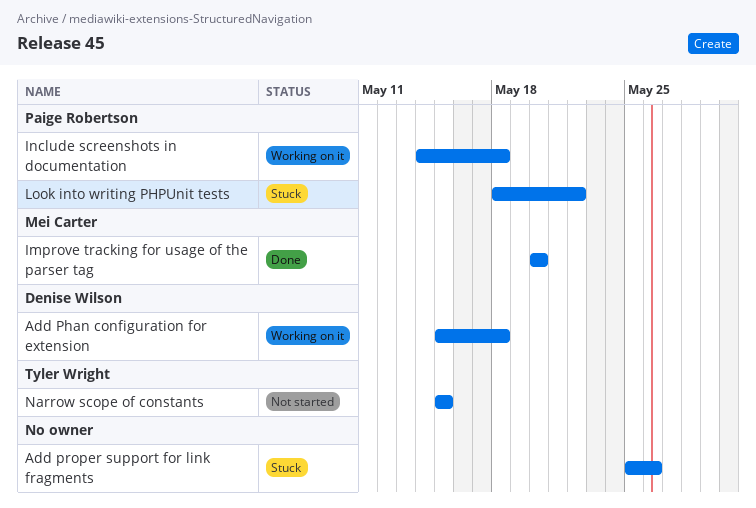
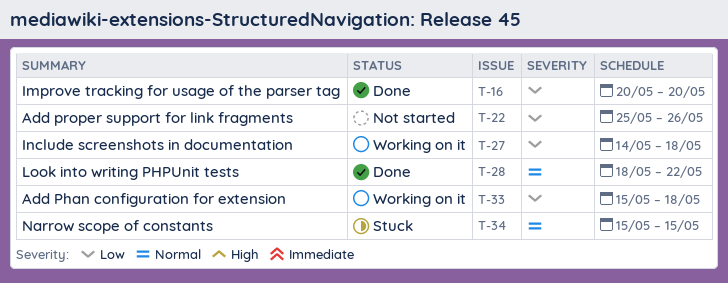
Add proper support for link fragments, status: Stuck -> Not started
Look into writing PHPUnit tests, status: Stuck -> Done
Narrow scope of constants, status: Not started -> Stuck

